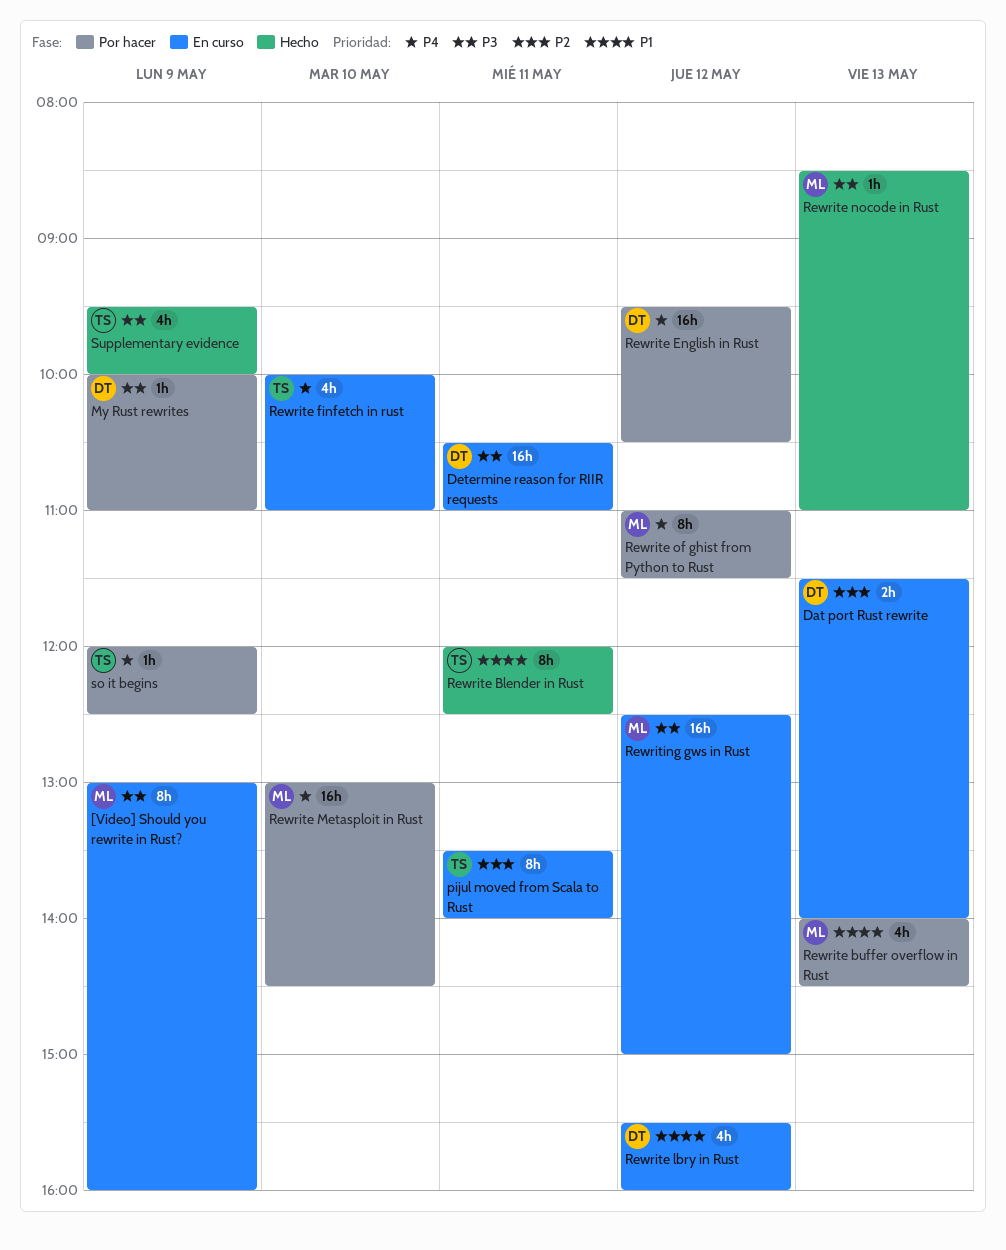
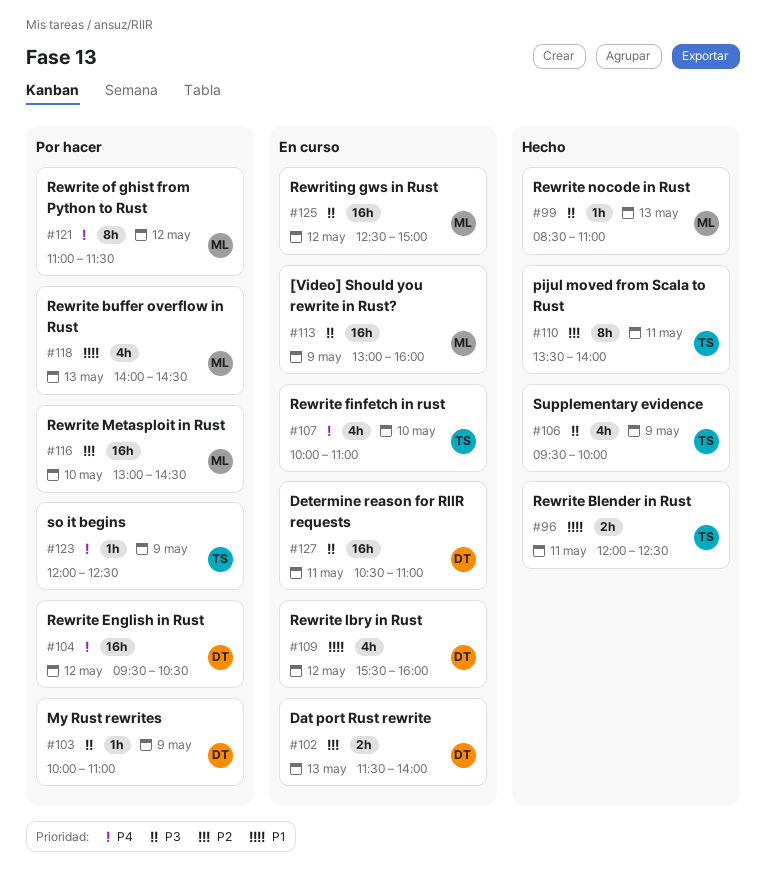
[Video] Should you rewrite in Rust?, estimate: 8h -> 16h
pijul moved from Scala to Rust, status: En curso -> Hecho
Rewrite Blender in Rust, estimate: 8h -> 2h
Rewrite Metasploit in Rust, priority: P4 -> P2

